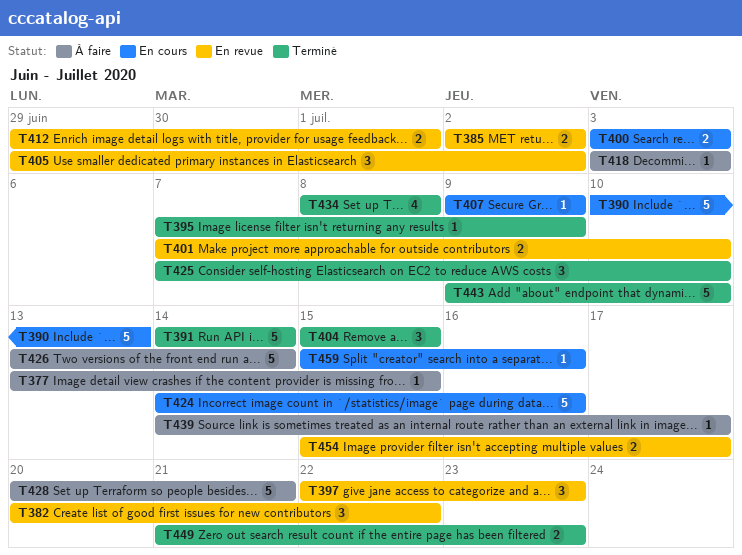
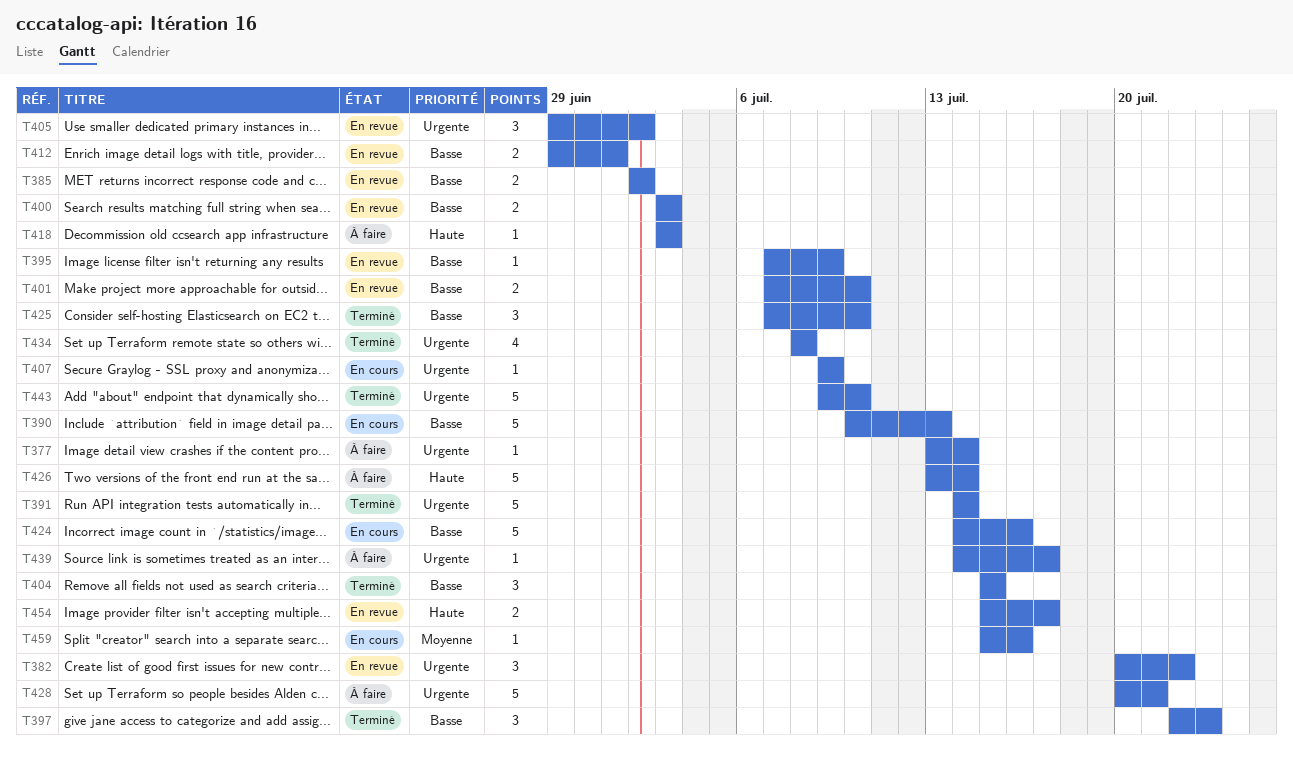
T377, due: Jul 15 -> Jul 14
T395, status: Terminé -> En revue
T397, status: En revue -> Terminé
T400, status: En cours -> En revue
T449: present -> none

